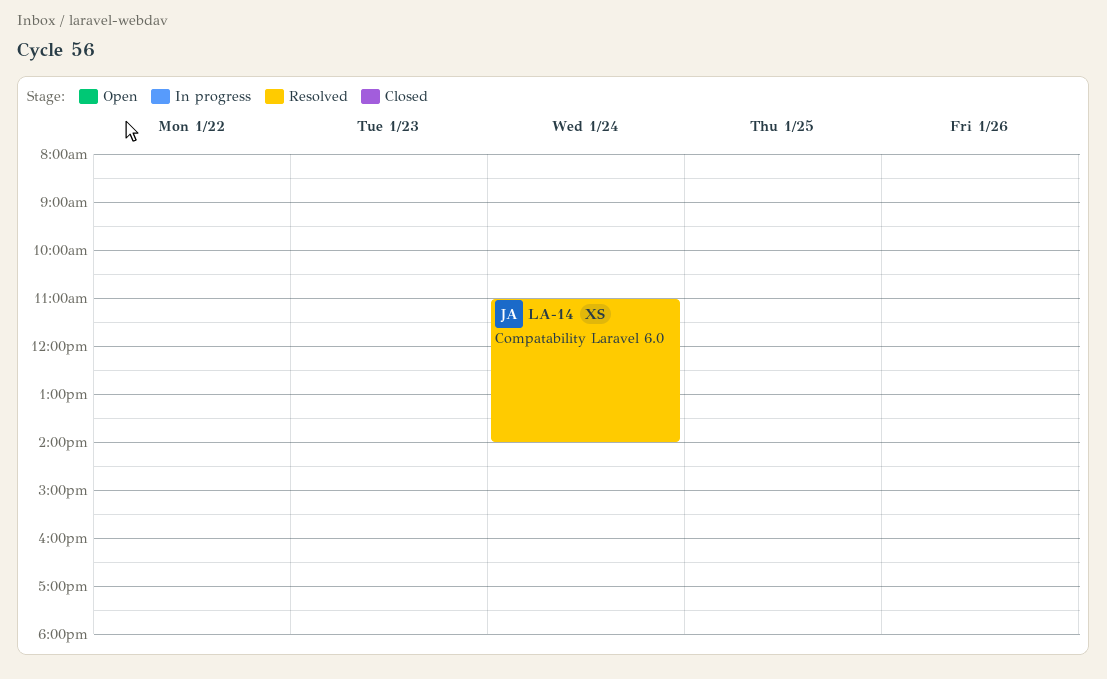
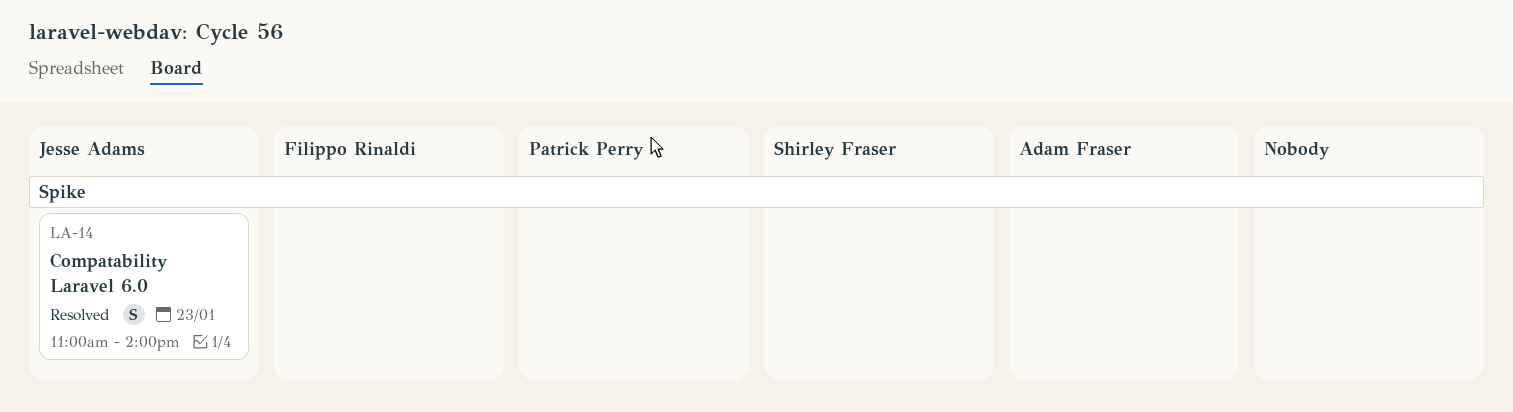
LA-14, estimate: XS -> S
LA-14, day: Jan 24 -> Jan 23

